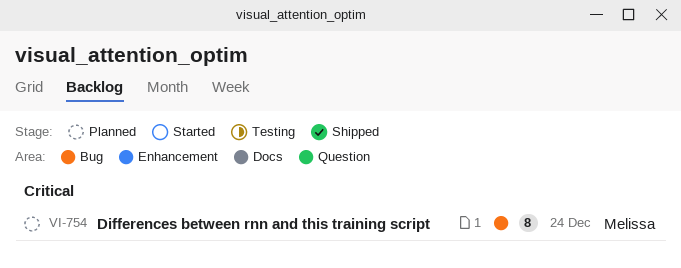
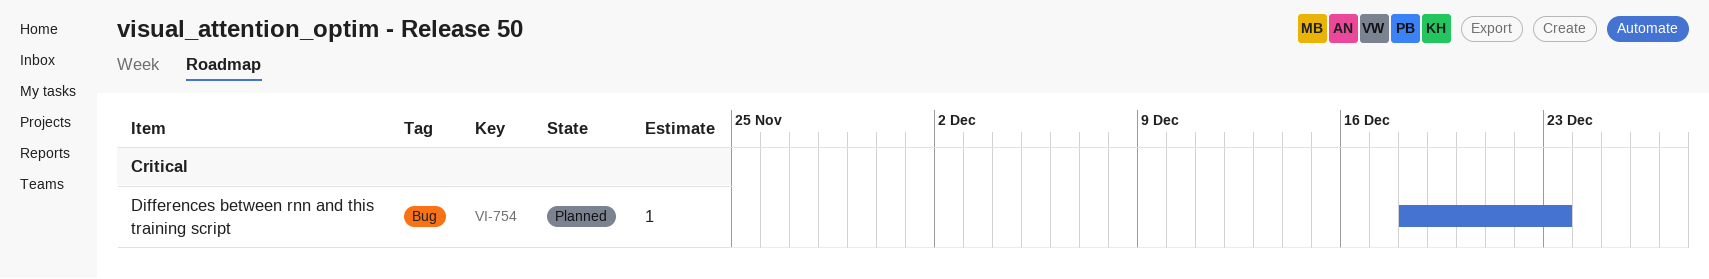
VI-754, estimate: 8 -> 1
VI-754, due: Dec 24 -> Dec 23

